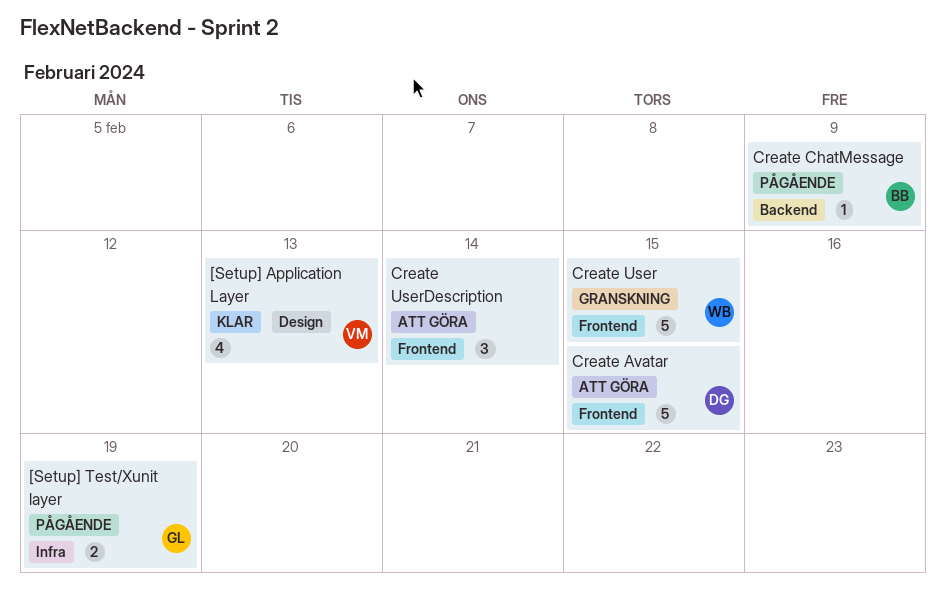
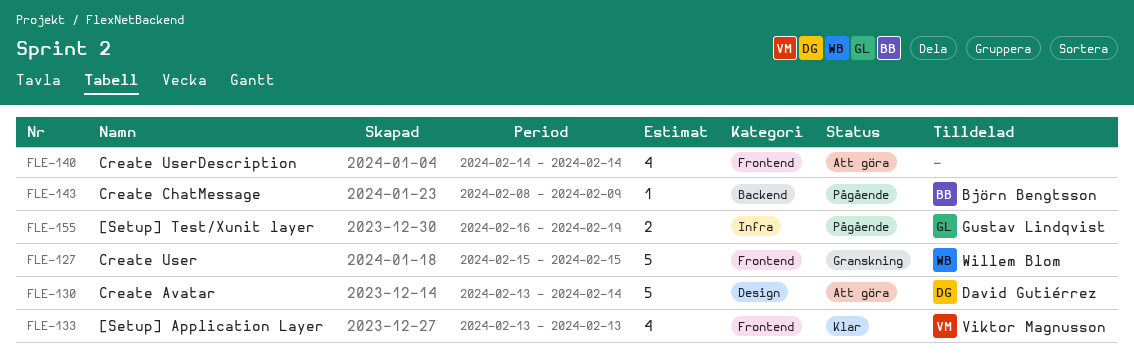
[Setup] Application Layer, label: Design -> Frontend
Create Avatar, label: Frontend -> Design
Create Avatar, due: Feb 15 -> Feb 14
Create UserDescription, estimate: 3 -> 4

